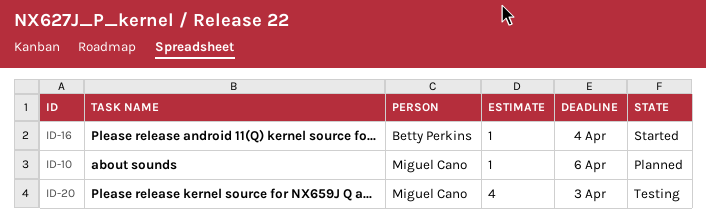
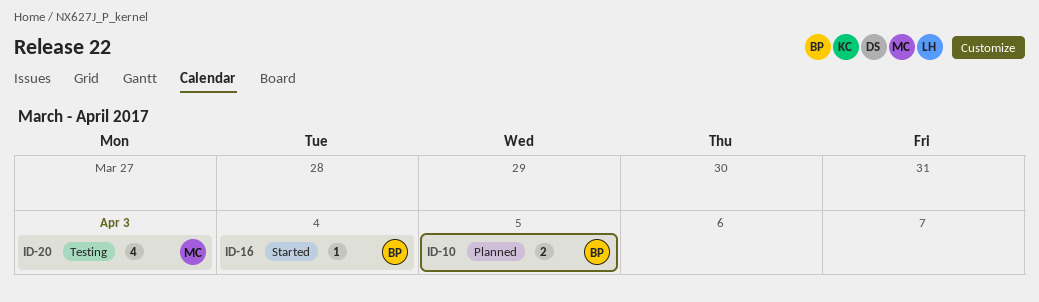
ID-10, owner: Miguel Cano -> Betty Perkins
ID-10, estimate: 1 -> 2
ID-10, due: Apr 6 -> Apr 5

